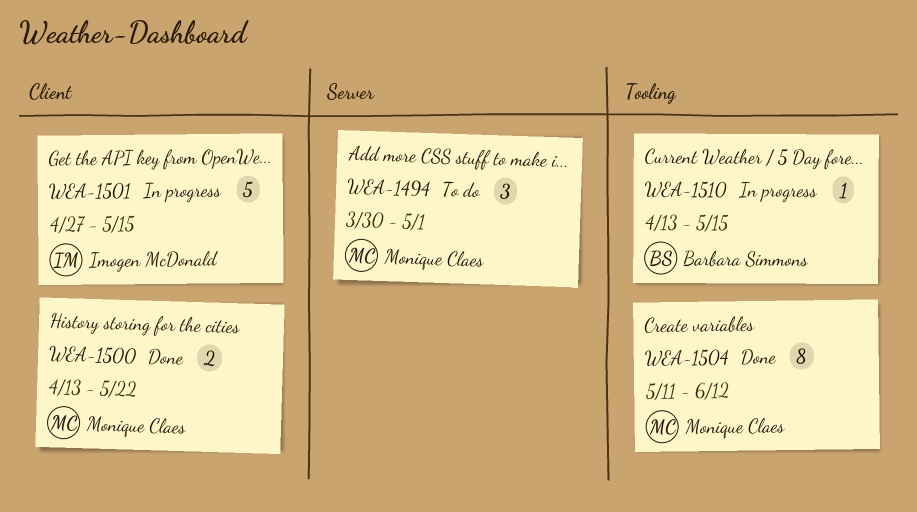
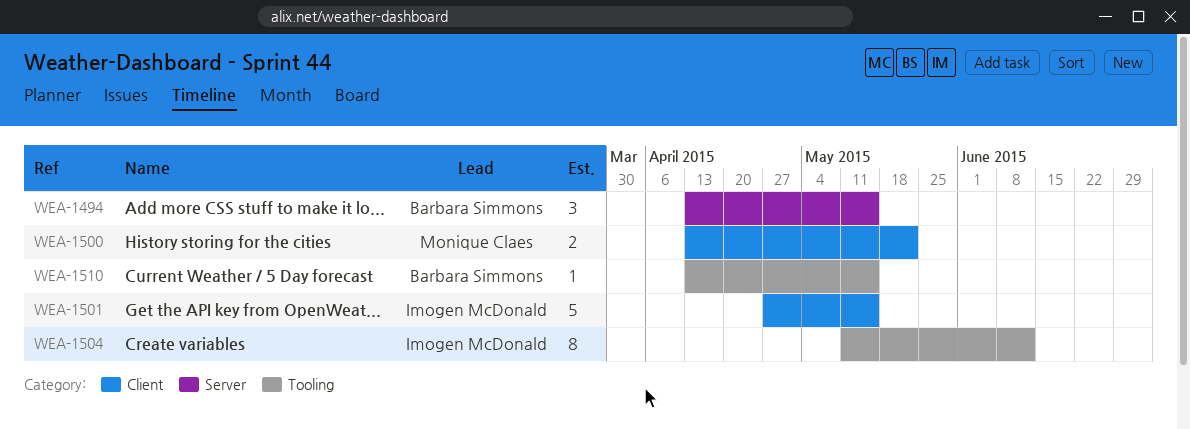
WEA-1494, owner: Monique Claes -> Barbara Simmons
WEA-1494, start: Mar 30 -> Apr 13
WEA-1494, due: May 1 -> May 15
WEA-1504, owner: Monique Claes -> Imogen McDonald

